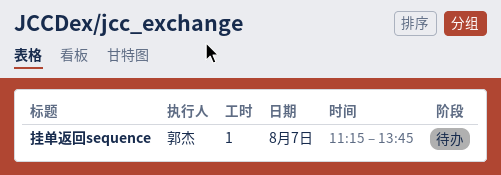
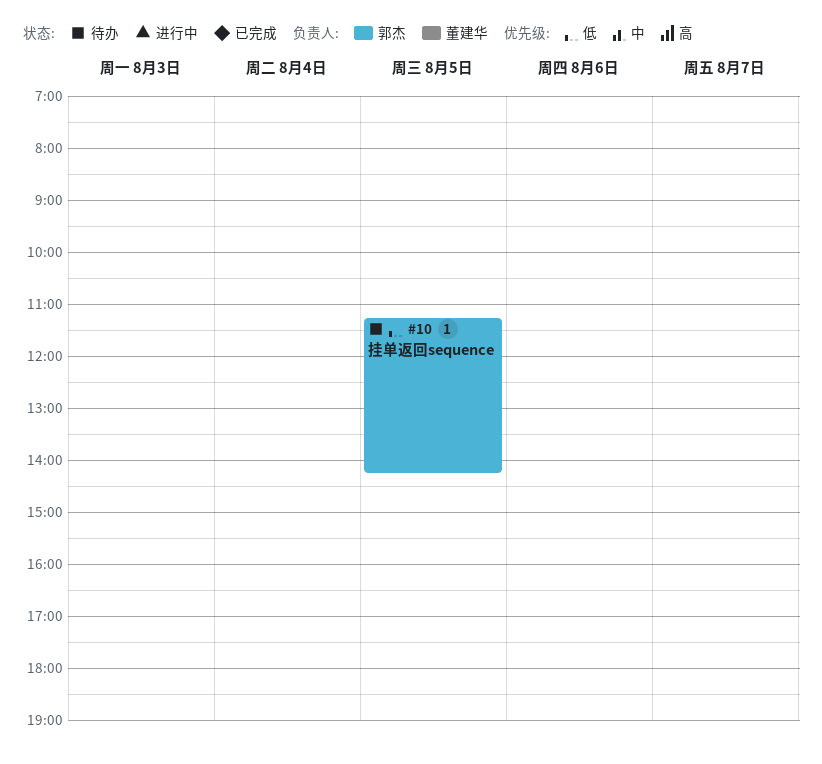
挂单返回sequence, day: Aug 7 -> Aug 5
挂单返回sequence, ends: 13:45 -> 14:15

